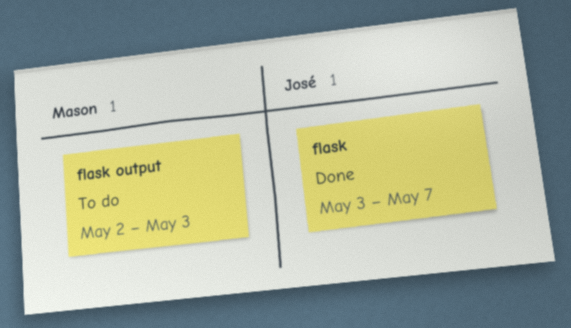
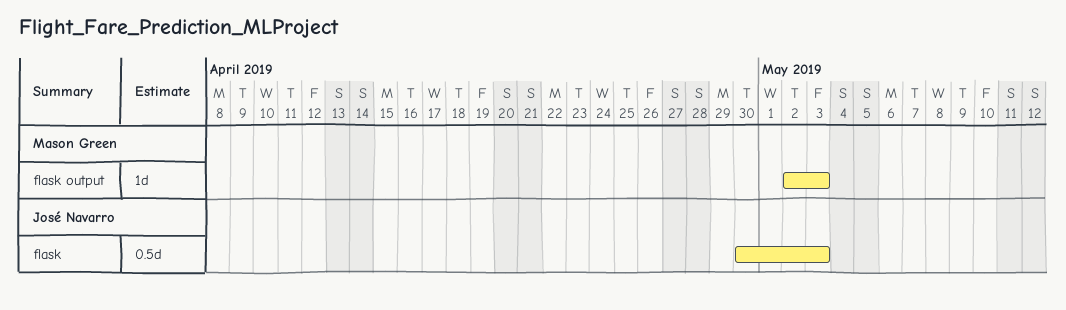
flask, start: May 3 -> Apr 30
flask, due: May 7 -> May 3

